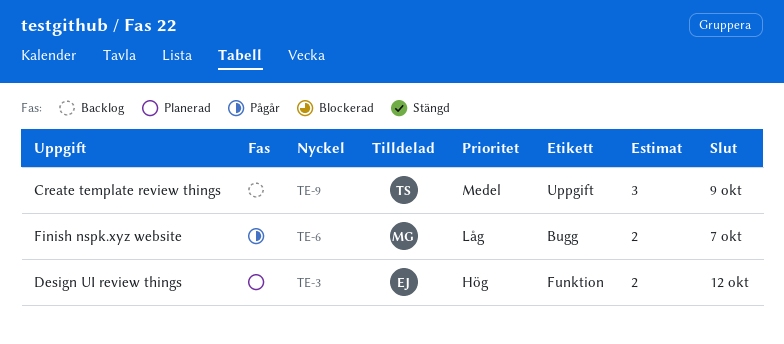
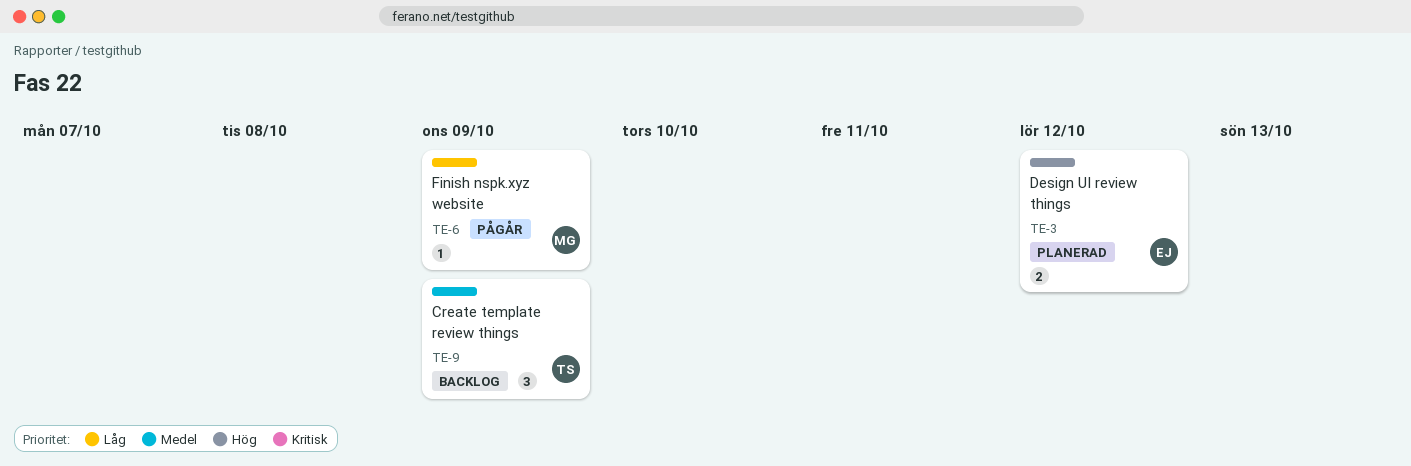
TE-6, estimate: 2 -> 1
TE-6, due: Oct 7 -> Oct 9

